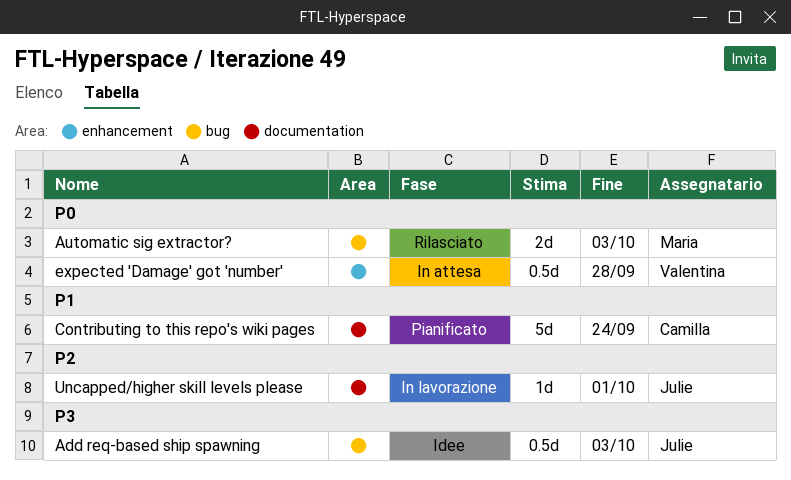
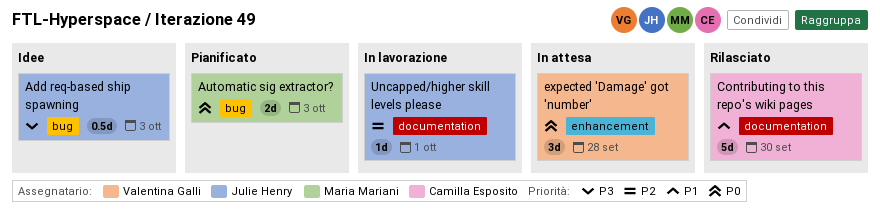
Automatic sig extractor?, status: Rilasciato -> Pianificato
Contributing to this repo's wiki pages, status: Pianificato -> Rilasciato
Contributing to this repo's wiki pages, due: Sep 24 -> Sep 30
expected 'Damage' got 'number', estimate: 0.5d -> 3d

